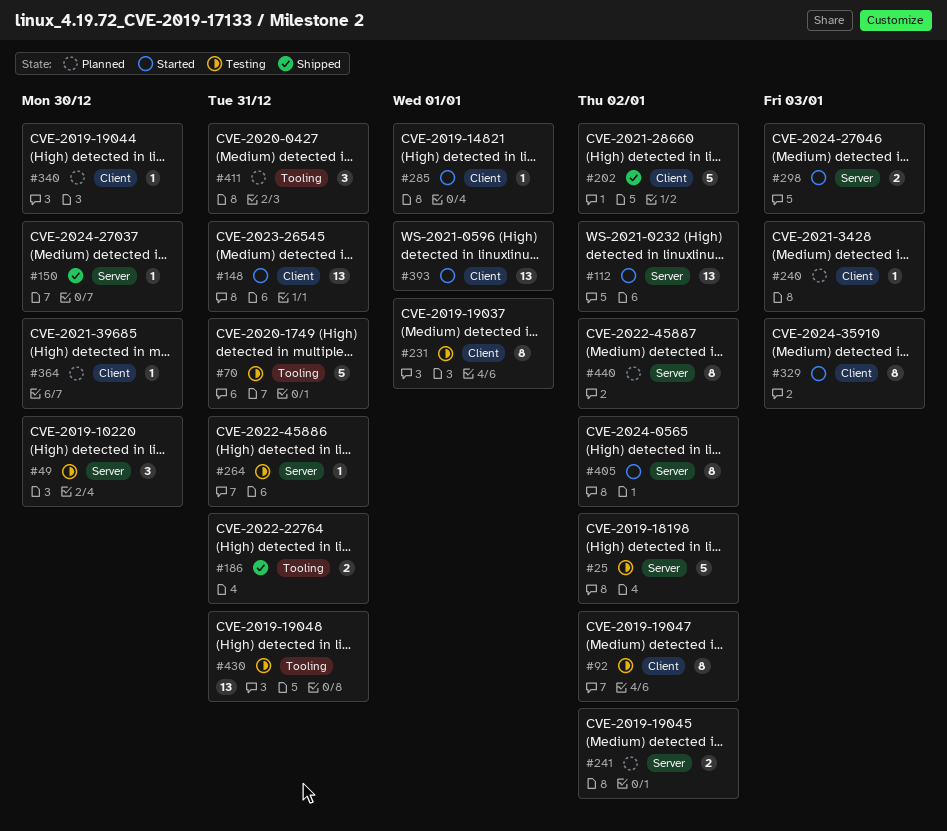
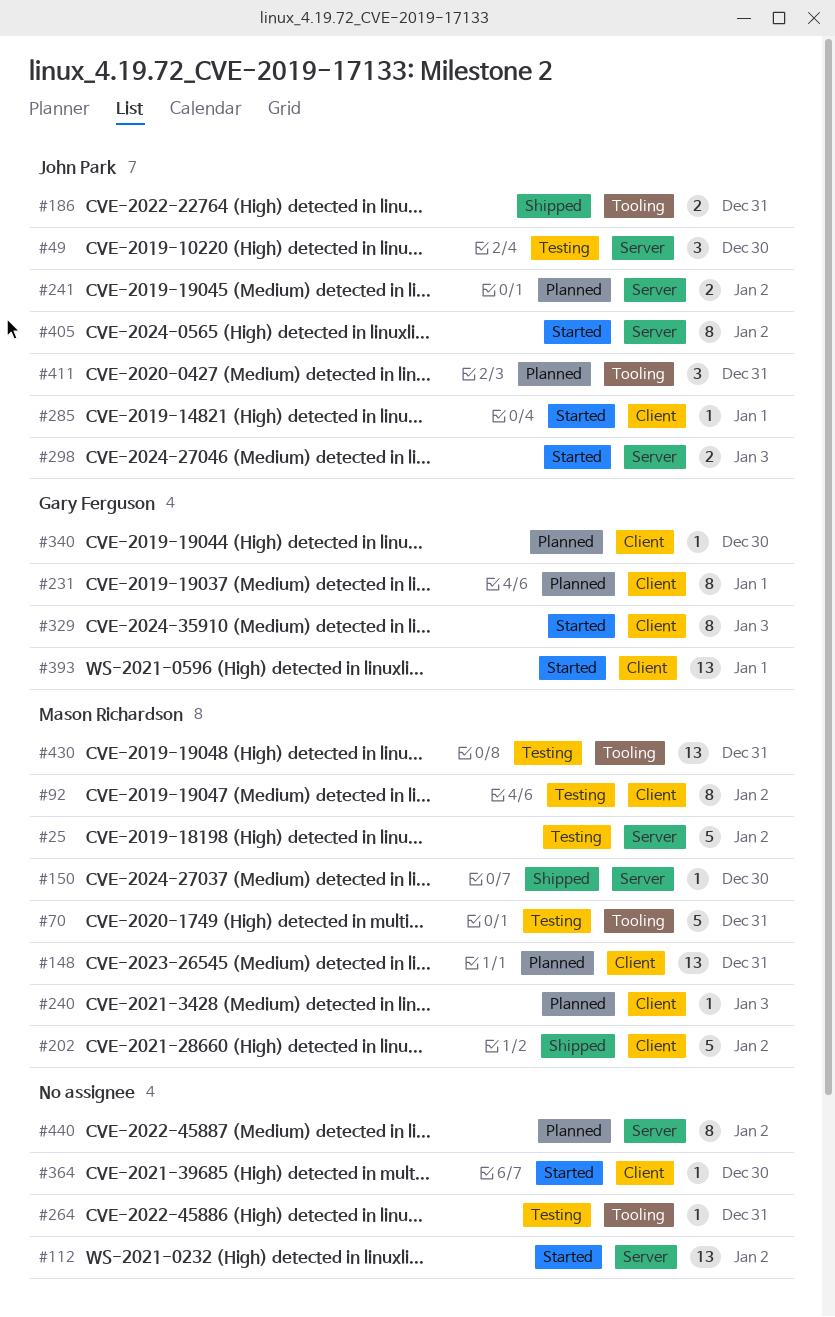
#148, status: Started -> Planned
#231, status: Testing -> Planned
#264, label: Server -> Tooling
#364, status: Planned -> Started

